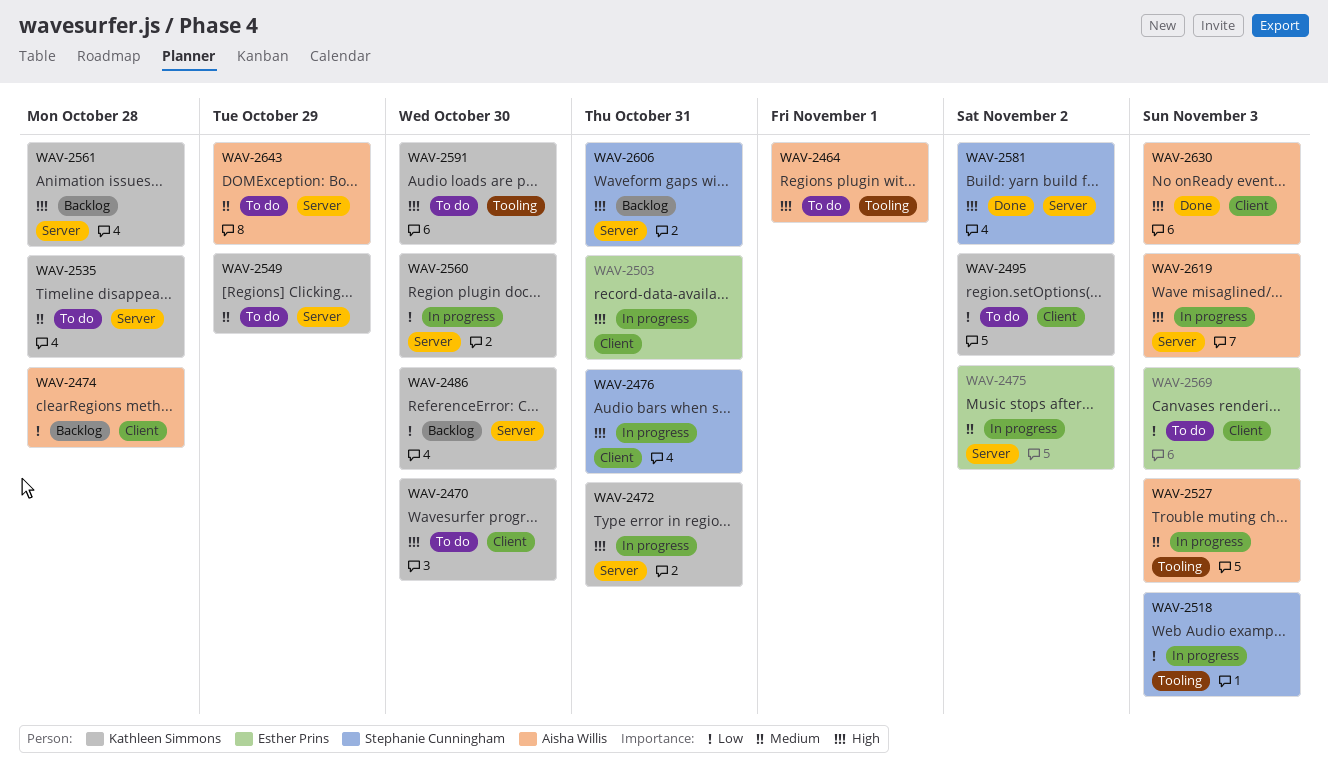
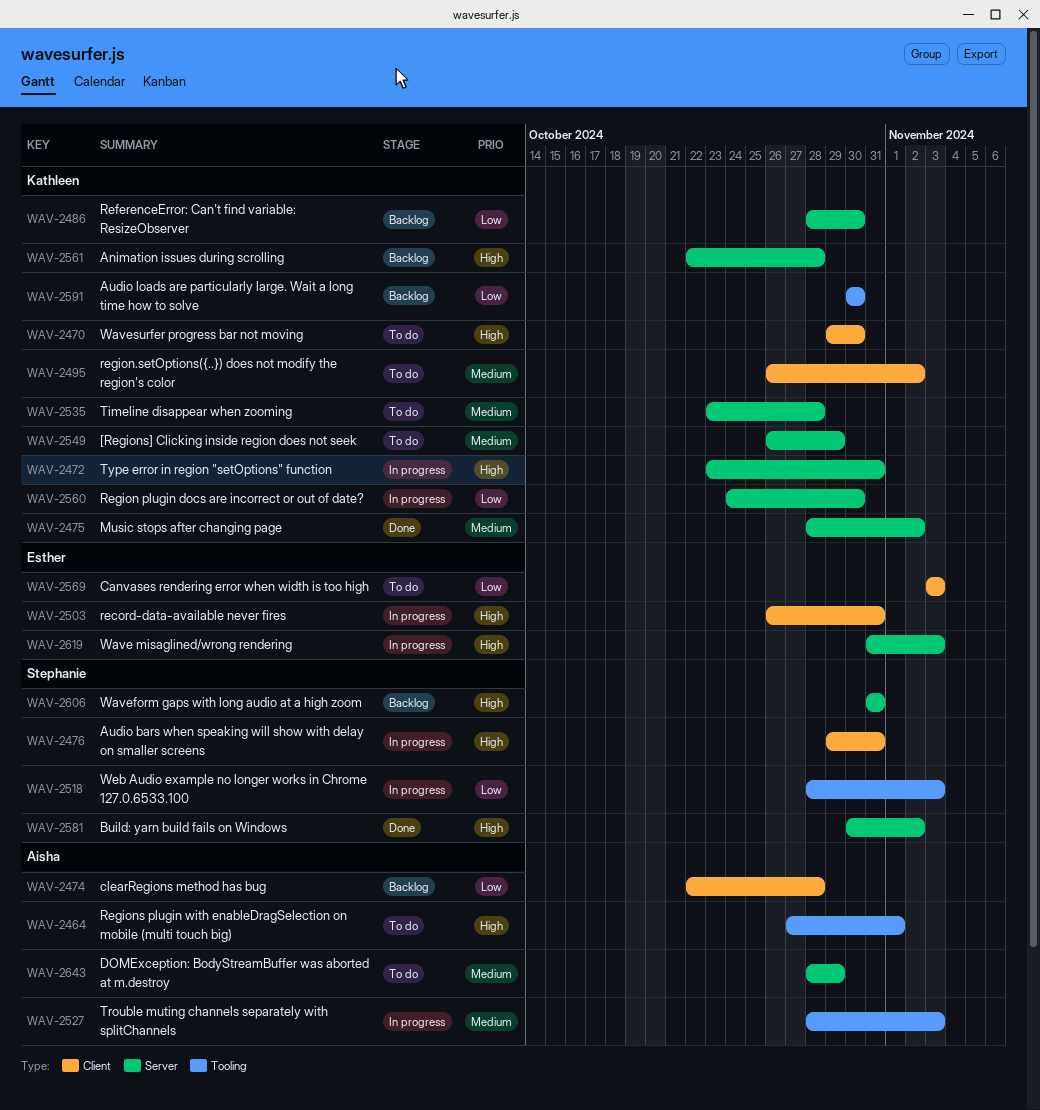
WAV-2475, status: In progress -> Done
WAV-2475, owner: Esther Prins -> Kathleen Simmons
WAV-2495, priority: Low -> Medium
WAV-2591, status: To do -> Backlog
WAV-2591, priority: High -> Low
WAV-2619, owner: Aisha Willis -> Esther Prins
WAV-2630: present -> none

